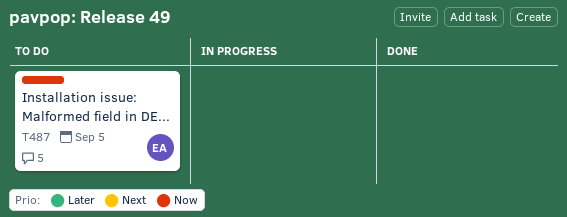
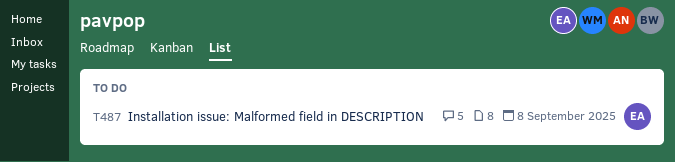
T487, due: Sep 5 -> Sep 8

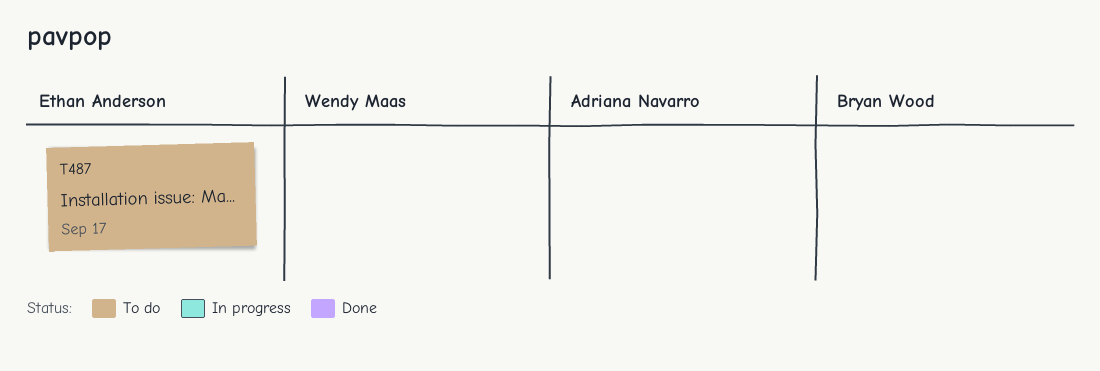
T487, due: Sep 8 -> Sep 17

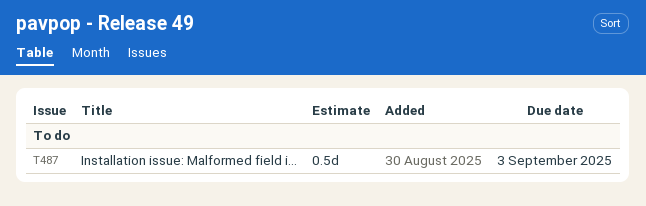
T487, due: Sep 17 -> Sep 3

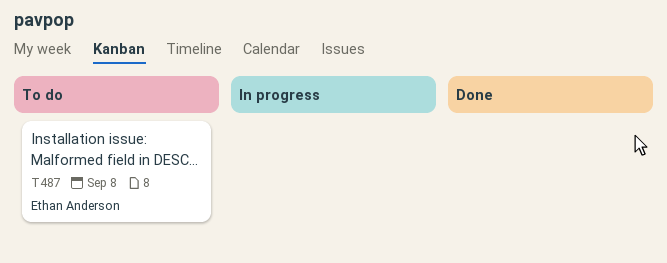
T487, due: Sep 3 -> Sep 8

